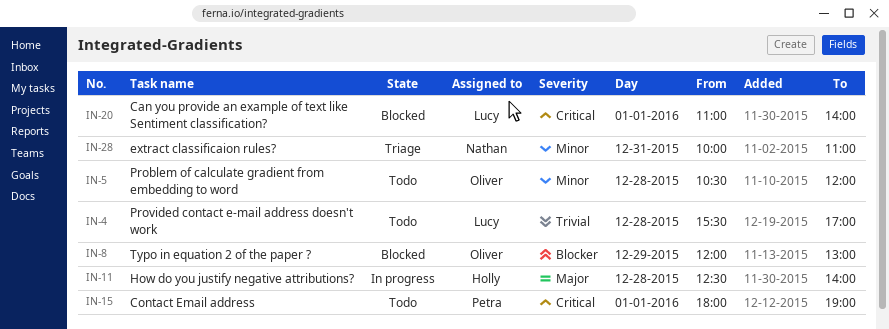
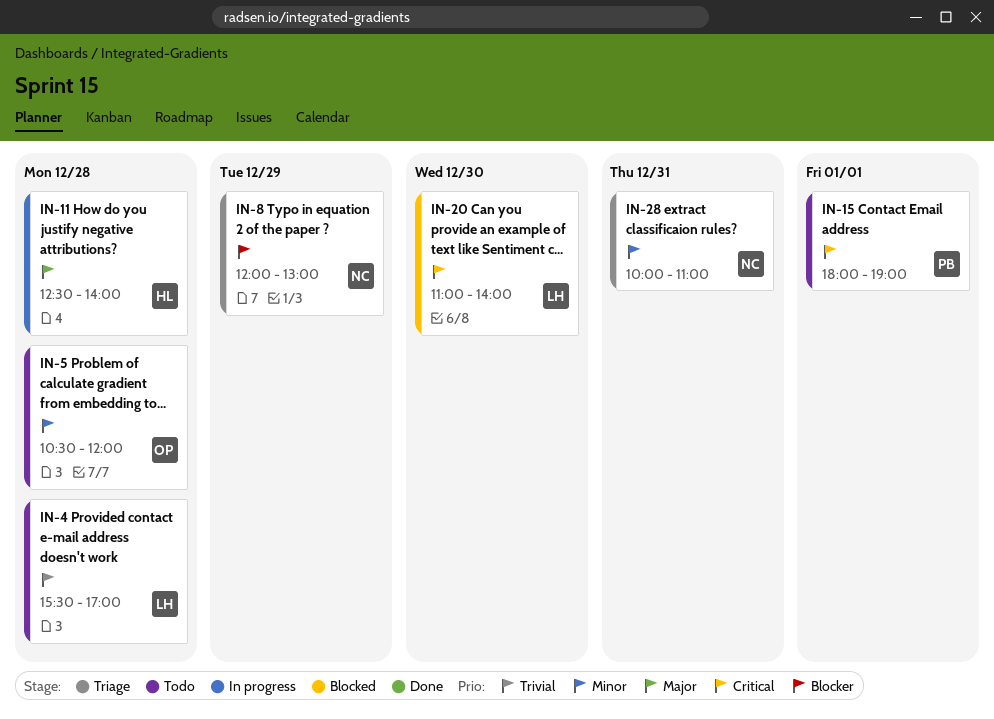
IN-8, status: Blocked -> Triage
IN-8, owner: Oliver -> Nathan
IN-20, day: Jan 1 -> Dec 30

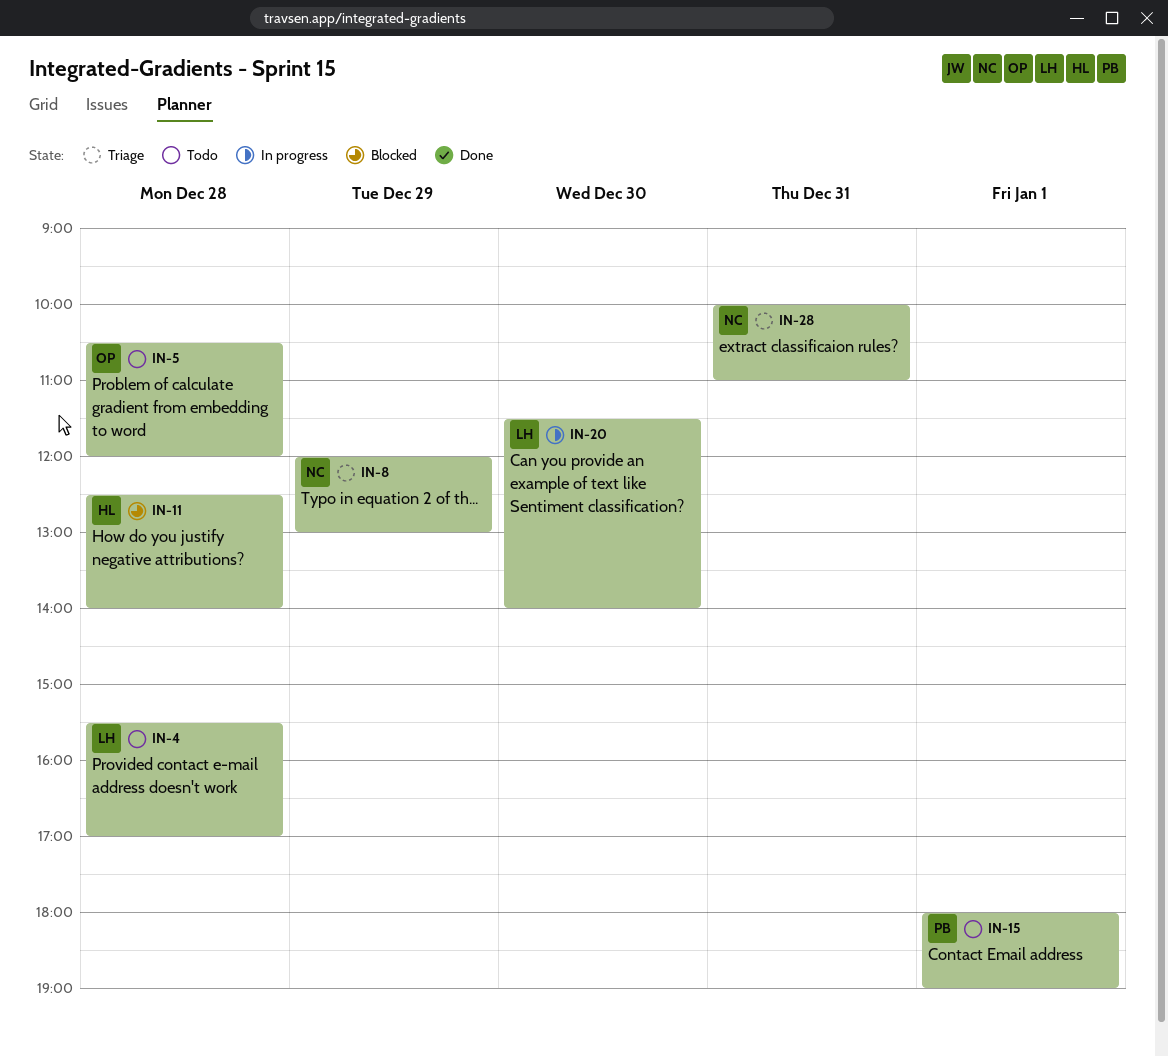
IN-11, status: In progress -> Blocked
IN-20, status: Blocked -> In progress
IN-20, begins: 11:00 -> 11:30

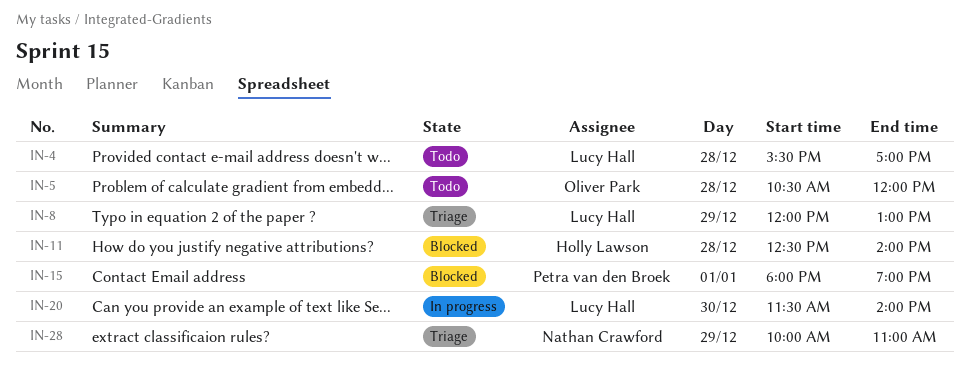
IN-8, owner: Nathan Crawford -> Lucy Hall
IN-15, status: Todo -> Blocked
IN-28, day: Dec 31 -> Dec 29

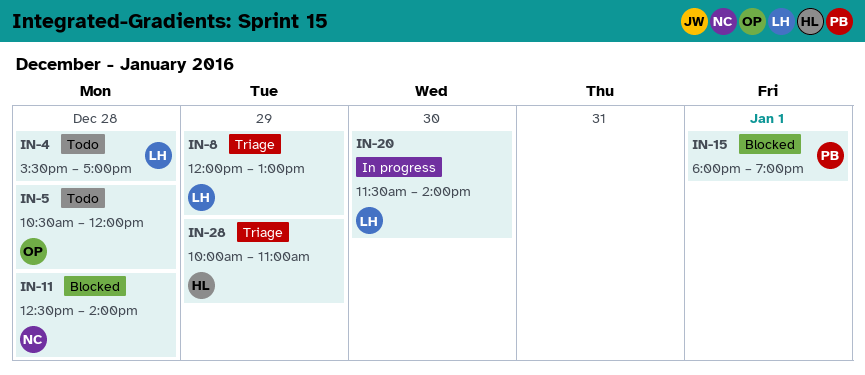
IN-11, owner: Holly Lawson -> Nathan Crawford
IN-28, owner: Nathan Crawford -> Holly Lawson

